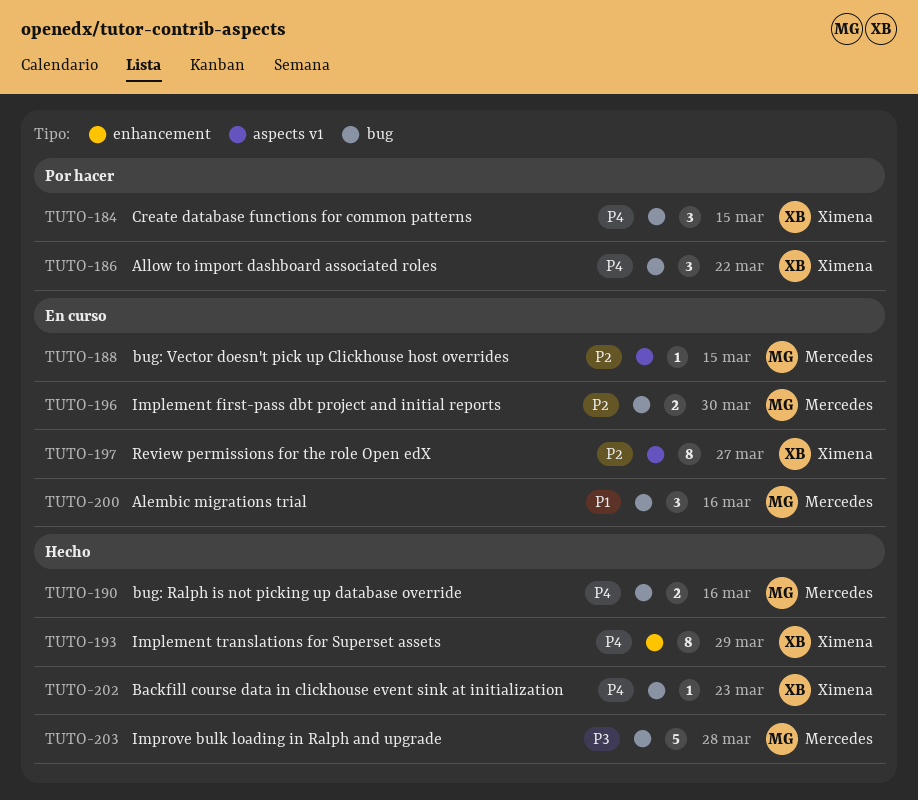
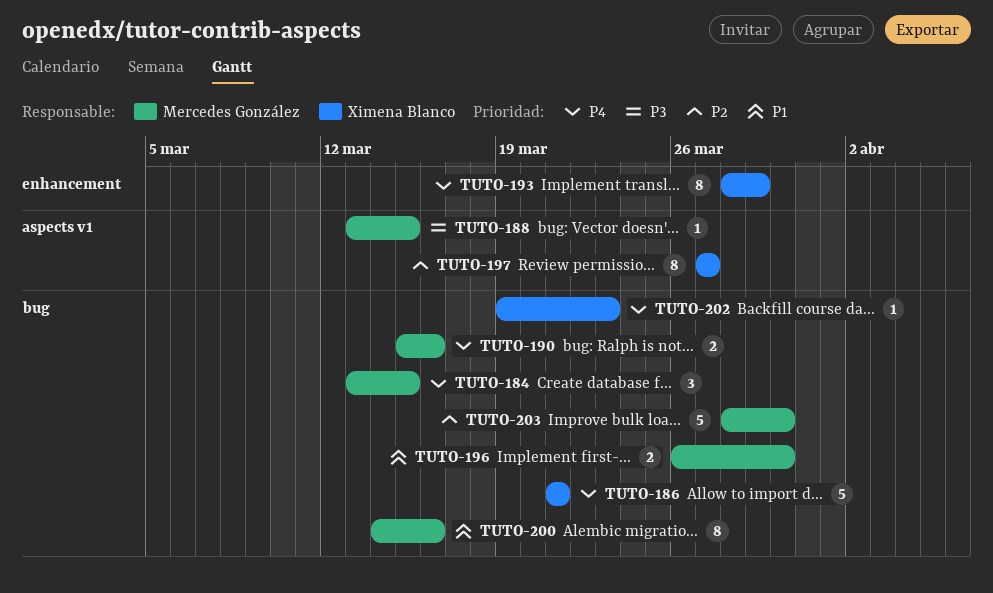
TUTO-184, owner: Ximena Blanco -> Mercedes González
TUTO-186, estimate: 3 -> 5
TUTO-186, due: Mar 22 -> Mar 21
TUTO-188, priority: P2 -> P3
TUTO-196, priority: P2 -> P1
TUTO-200, estimate: 3 -> 8
TUTO-203, priority: P3 -> P2
TUTO-203, due: Mar 28 -> Mar 30

